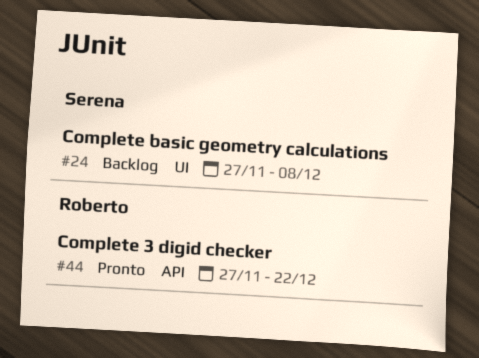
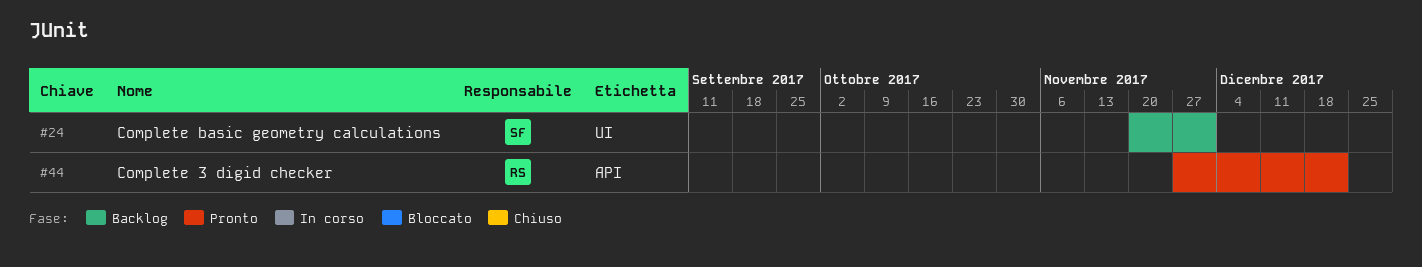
#24, start: Nov 27 -> Nov 20
#24, due: Dec 8 -> Dec 1

